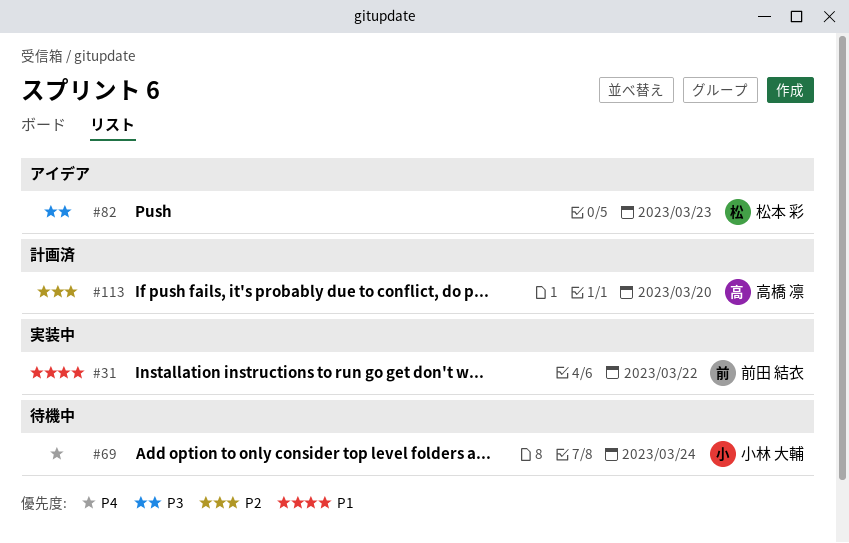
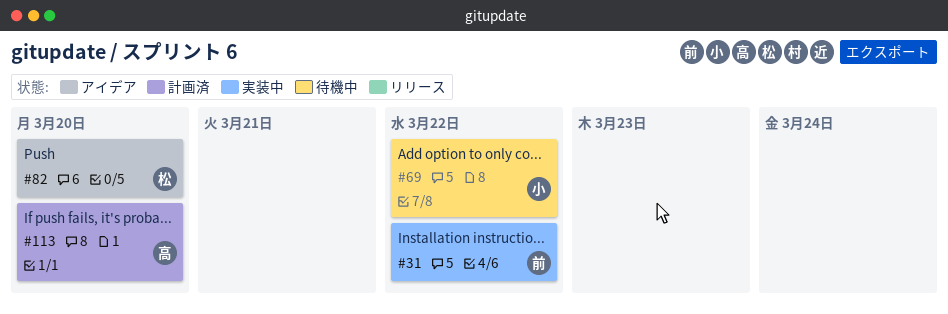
#69, due: Mar 24 -> Mar 22
#82, due: Mar 23 -> Mar 20

